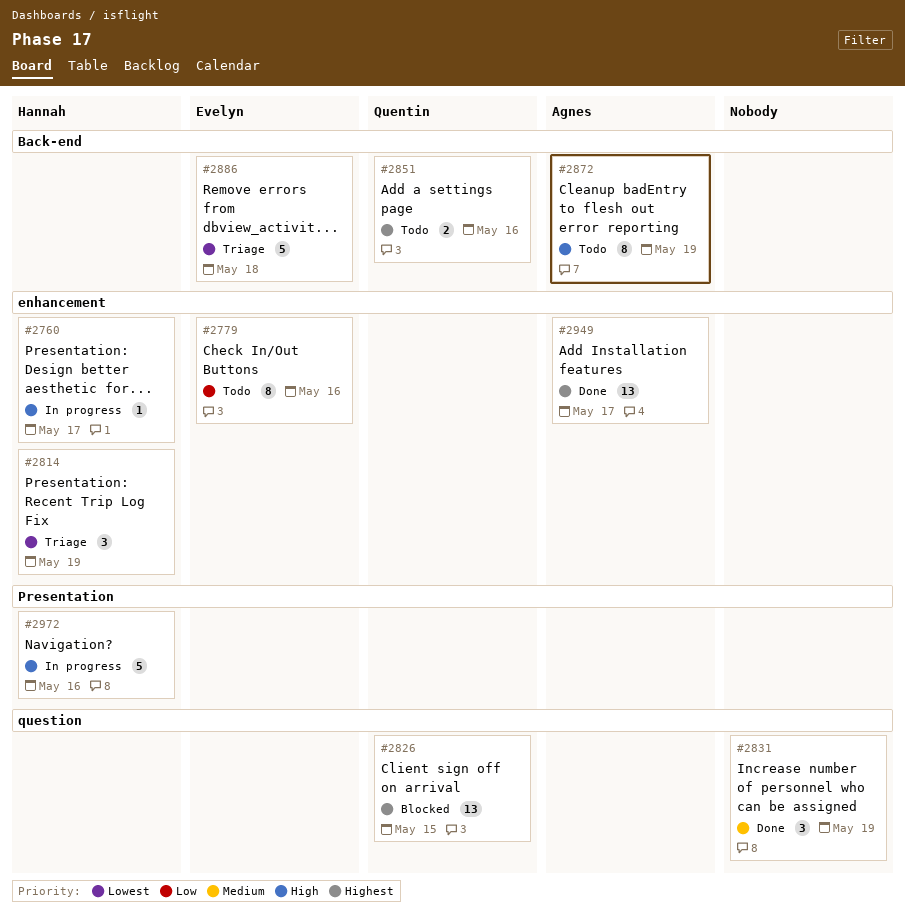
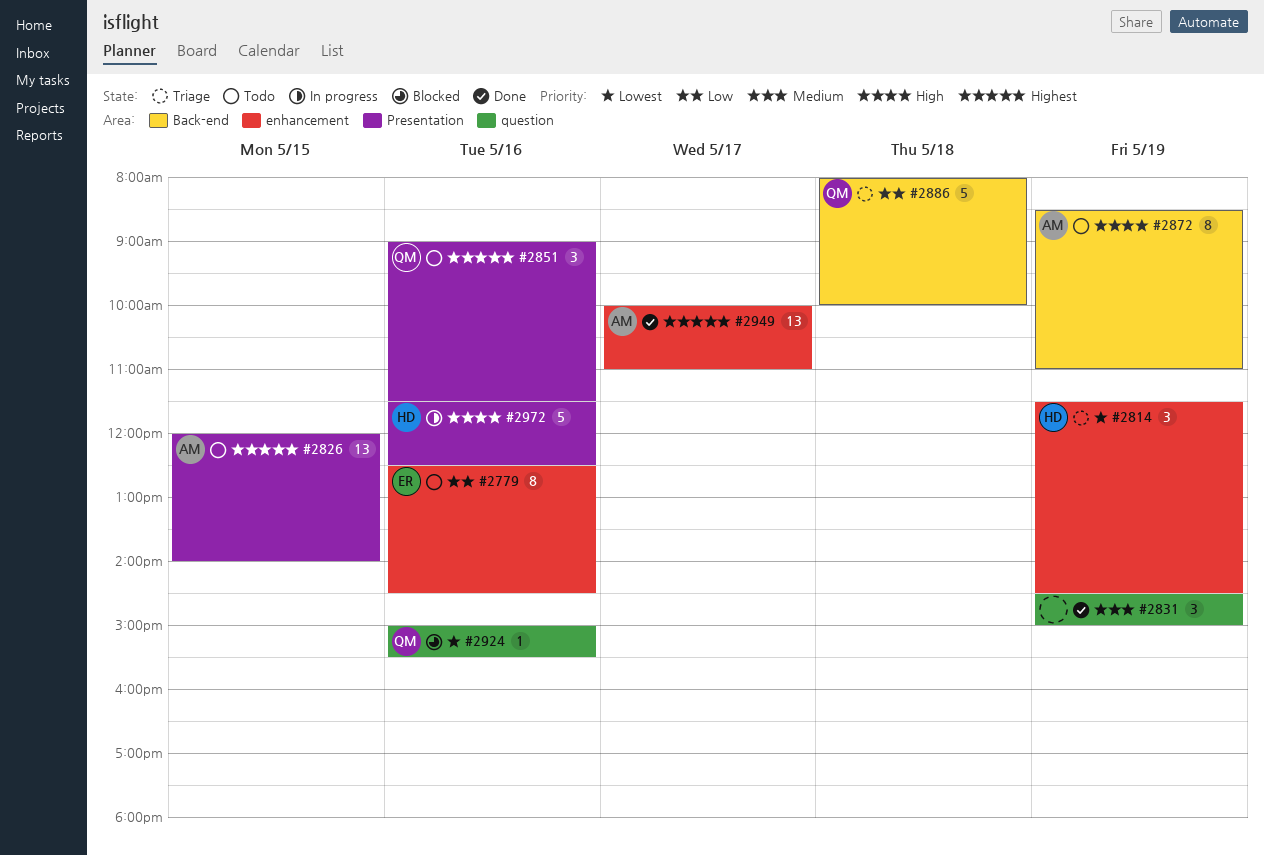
#2760: present -> none
#2826, status: Blocked -> Todo
#2826, owner: Quentin -> Agnes
#2826, label: question -> Presentation
#2851, label: Back-end -> Presentation
#2851, estimate: 2 -> 3
#2886, owner: Evelyn -> Quentin
#2886, priority: Lowest -> Low
#2924: none -> present

